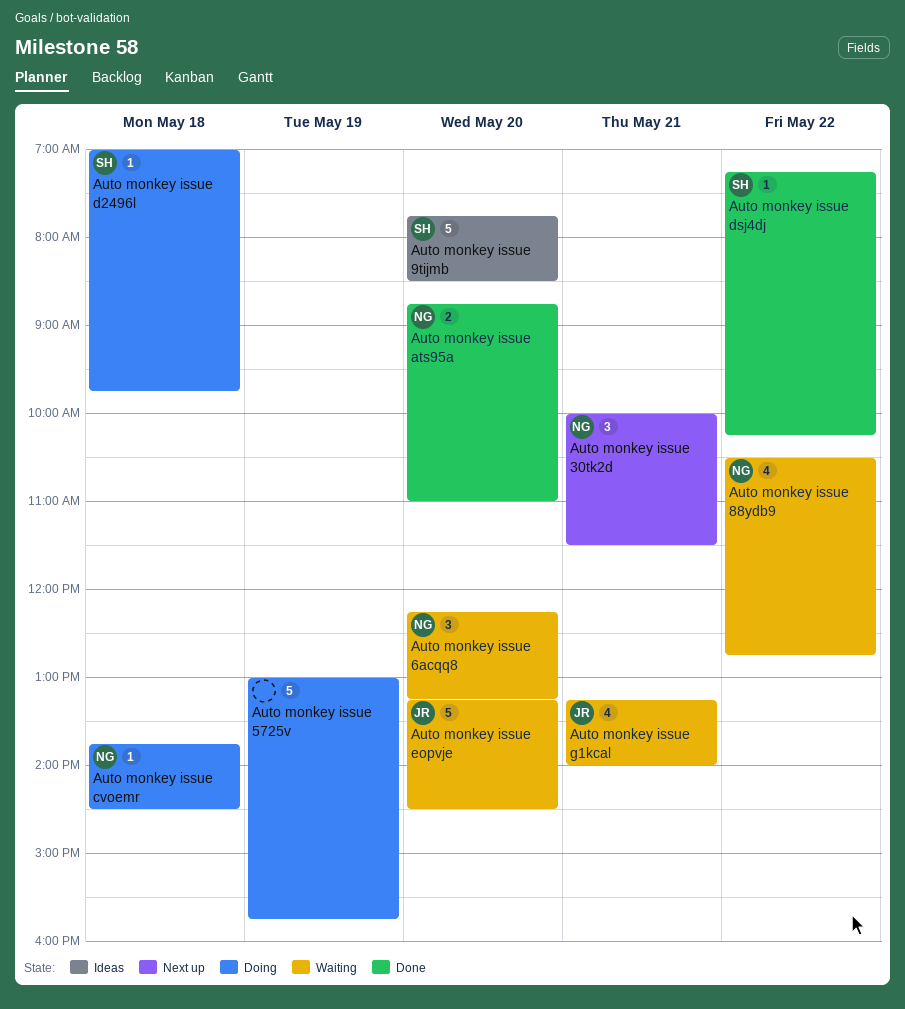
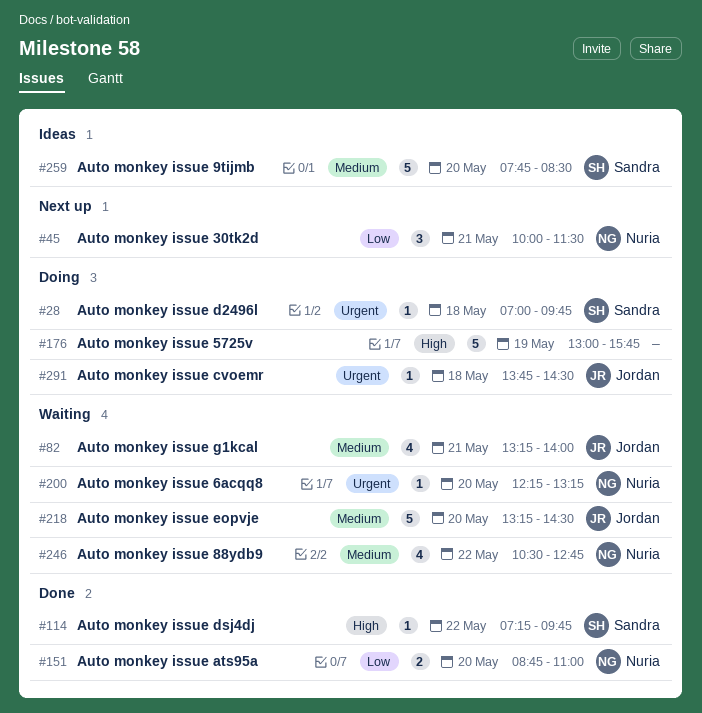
Auto monkey issue 6acqq8, estimate: 3 -> 1
Auto monkey issue cvoemr, owner: Nuria -> Jordan
Auto monkey issue dsj4dj, ends: 10:15 -> 09:45

